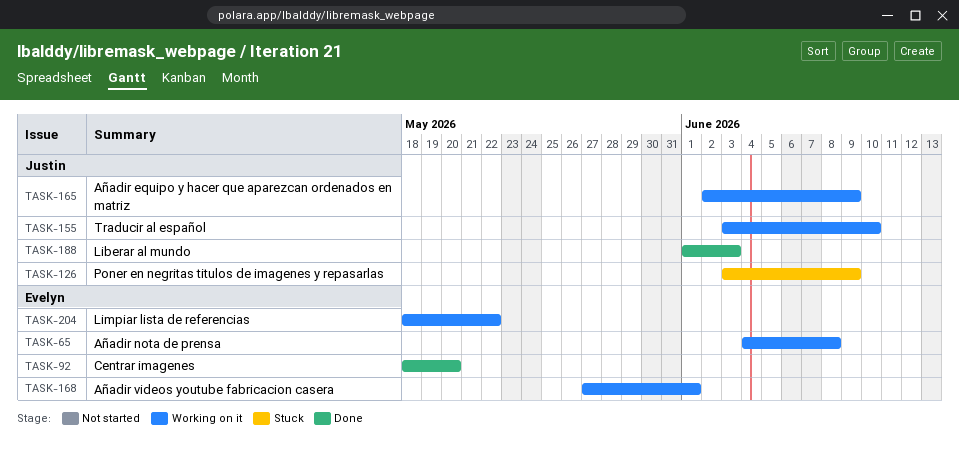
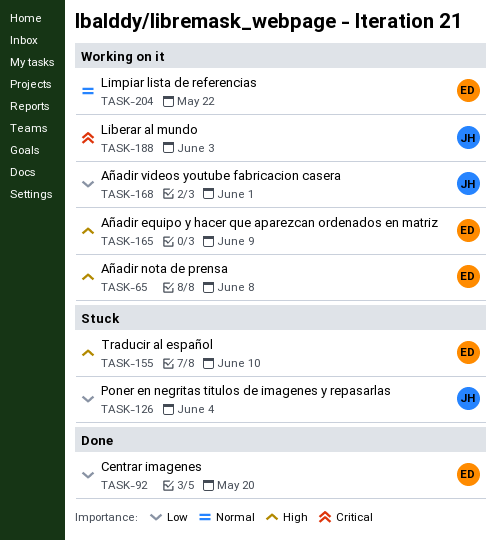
TASK-126, due: Jun 9 -> Jun 4
TASK-155, status: Working on it -> Stuck
TASK-155, owner: Justin -> Evelyn
TASK-165, owner: Justin -> Evelyn
TASK-168, owner: Evelyn -> Justin
TASK-188, status: Done -> Working on it

